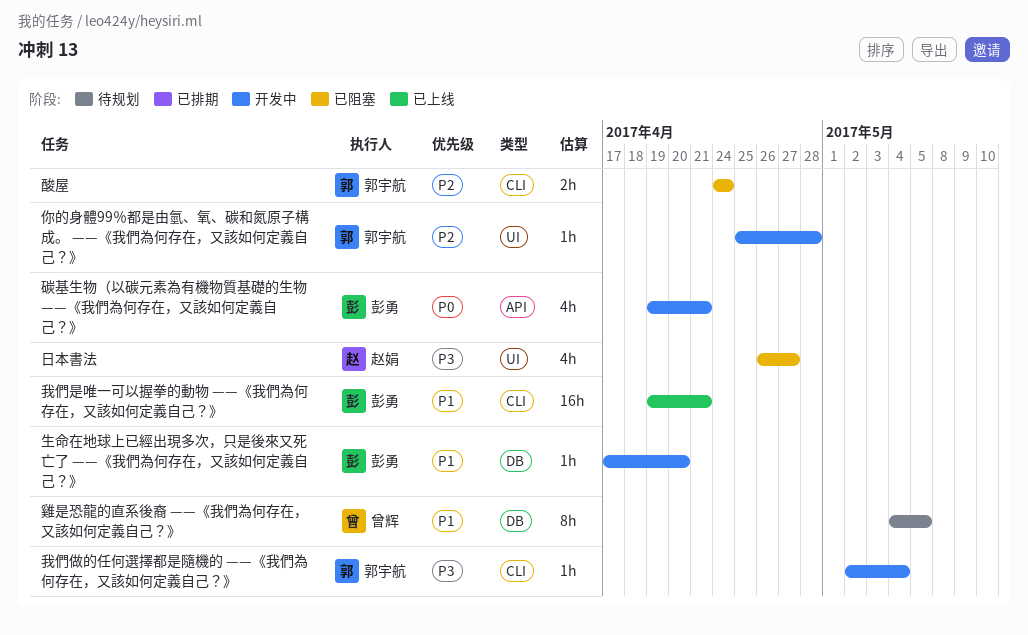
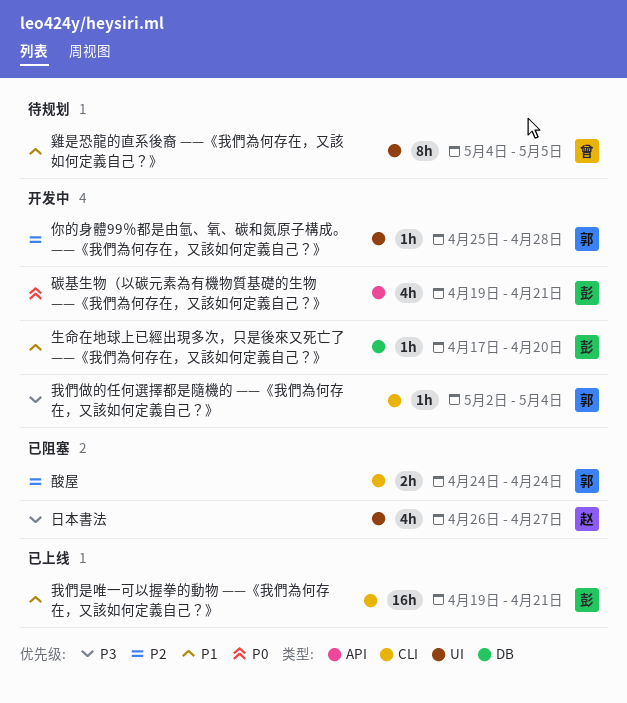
雞是恐龍的直系後裔 ——《我們為何存在，又該如何定義自己？》, label: DB -> UI

